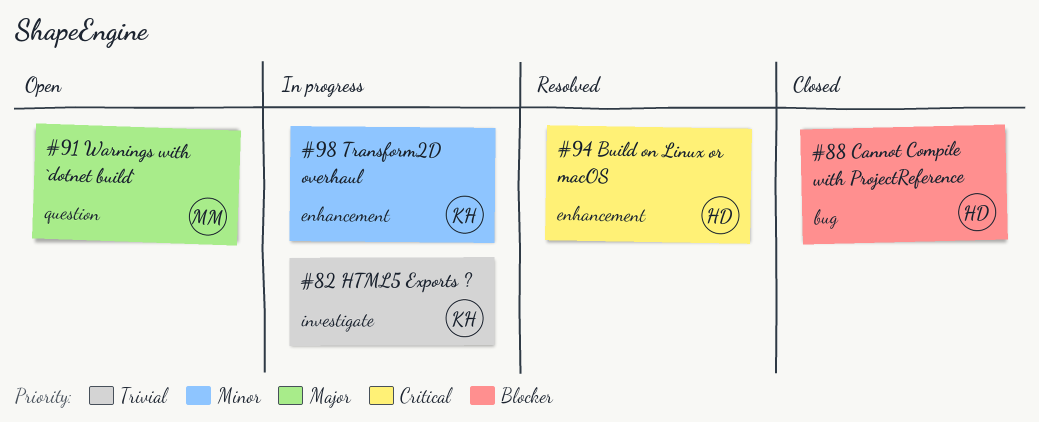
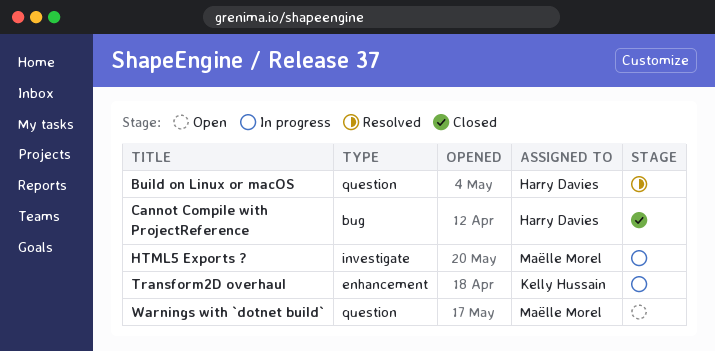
Build on Linux or macOS, label: enhancement -> question
HTML5 Exports ?, owner: Kelly Hussain -> Maëlle Morel

